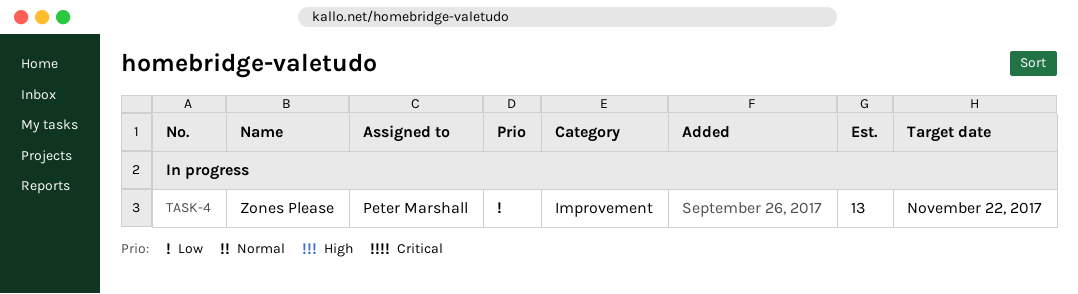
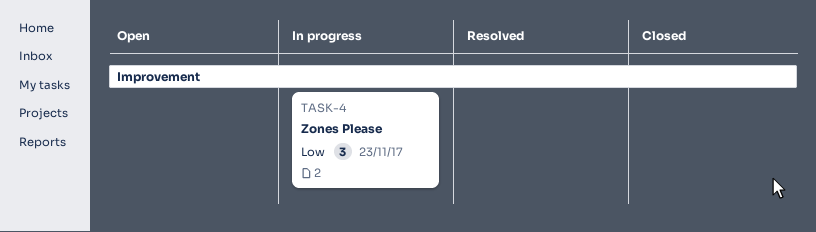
TASK-4, estimate: 13 -> 3
TASK-4, due: Nov 22 -> Nov 23

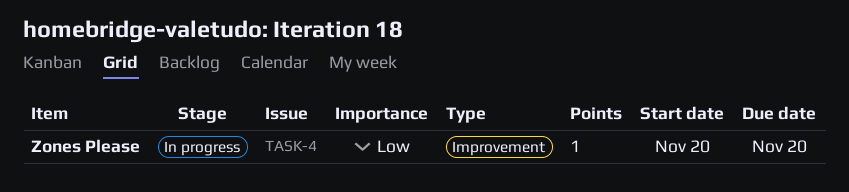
TASK-4, estimate: 3 -> 1
TASK-4, due: Nov 23 -> Nov 20

